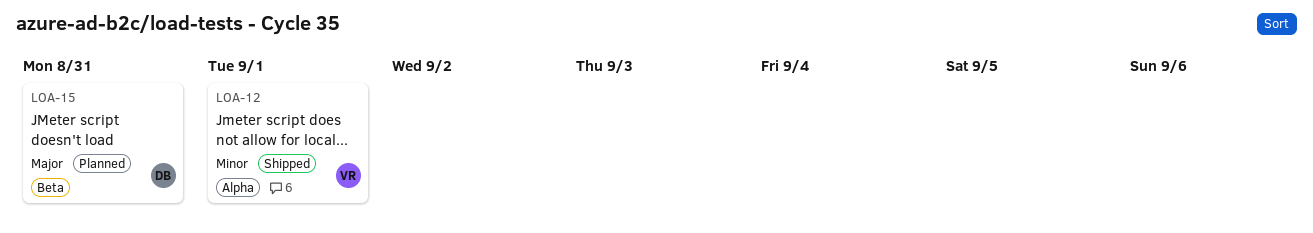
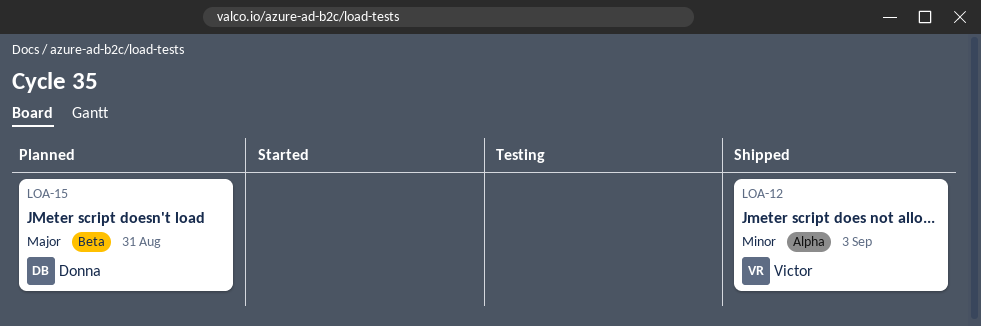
LOA-12, due: Sep 1 -> Sep 3

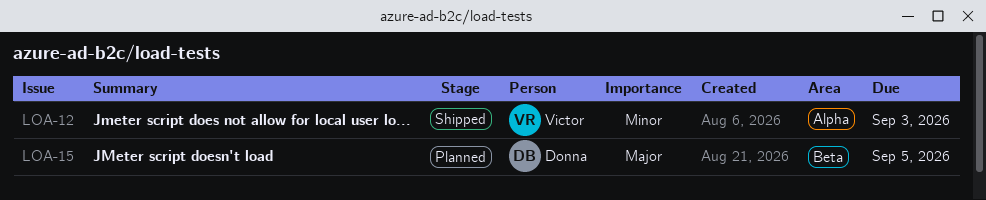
LOA-15, due: Aug 31 -> Sep 5

